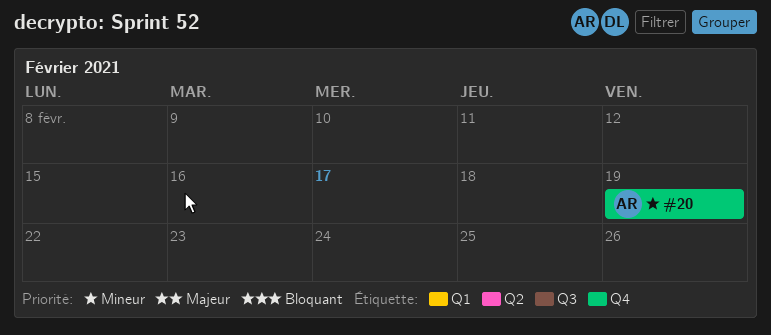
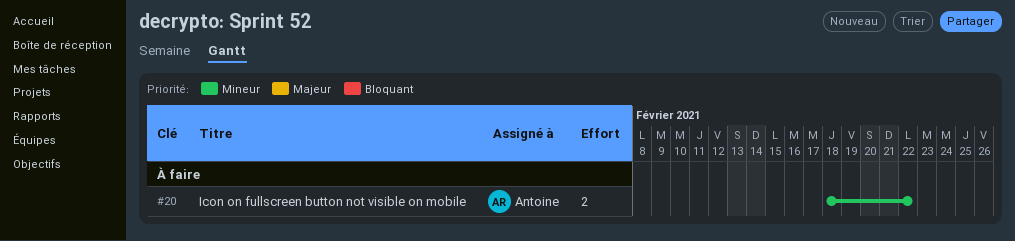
#20, start: Feb 19 -> Feb 18
#20, due: Feb 19 -> Feb 22

